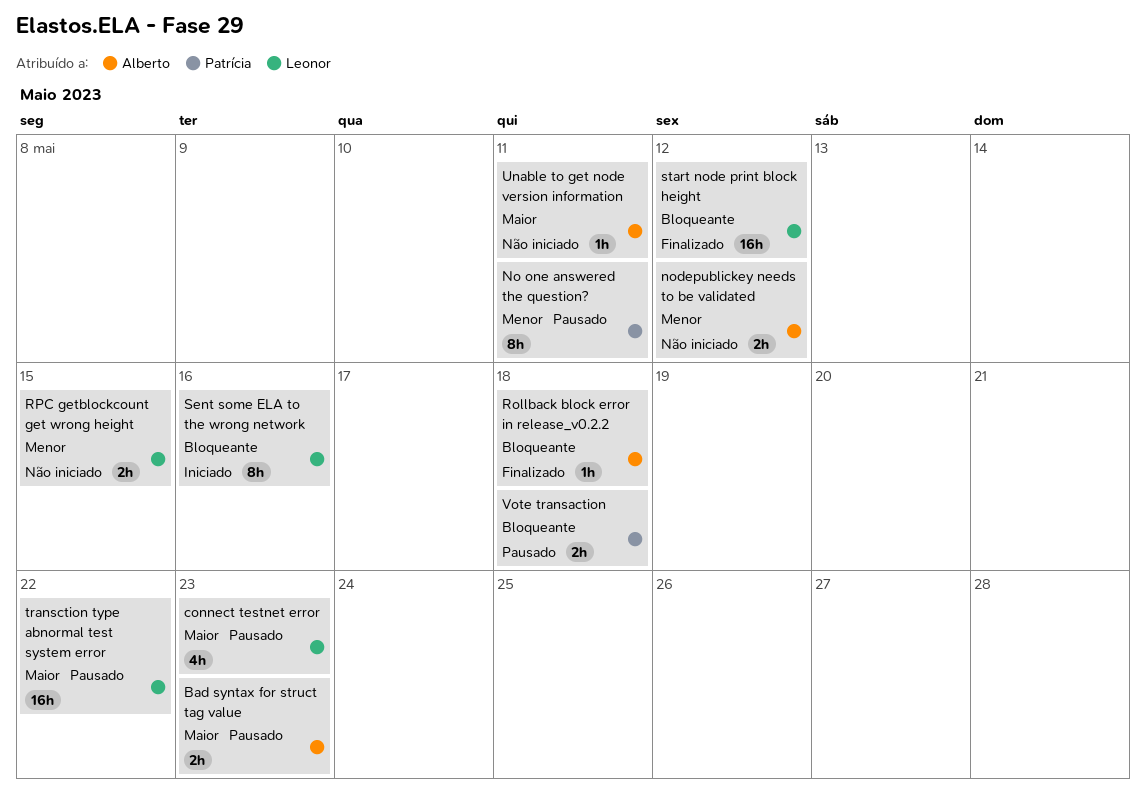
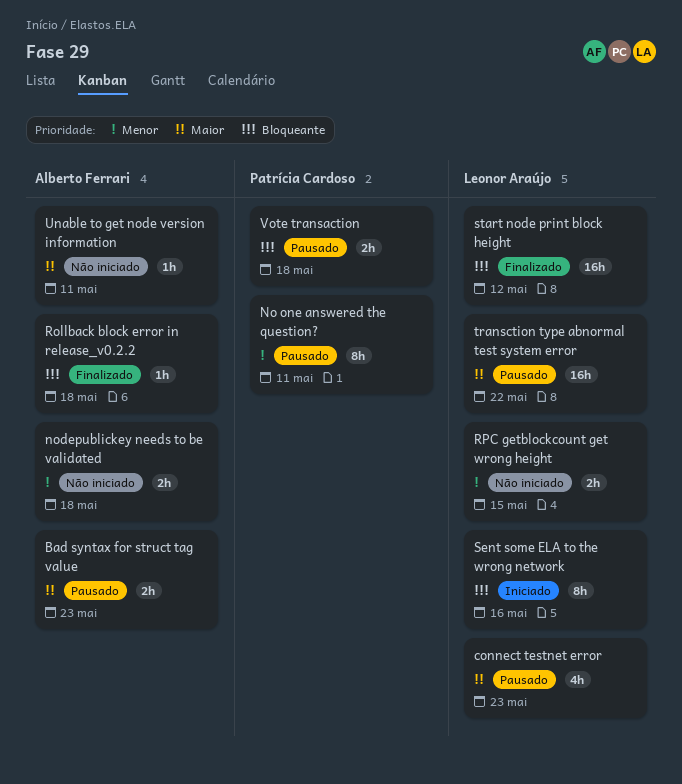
nodepublickey needs to be validated, due: May 12 -> May 18

